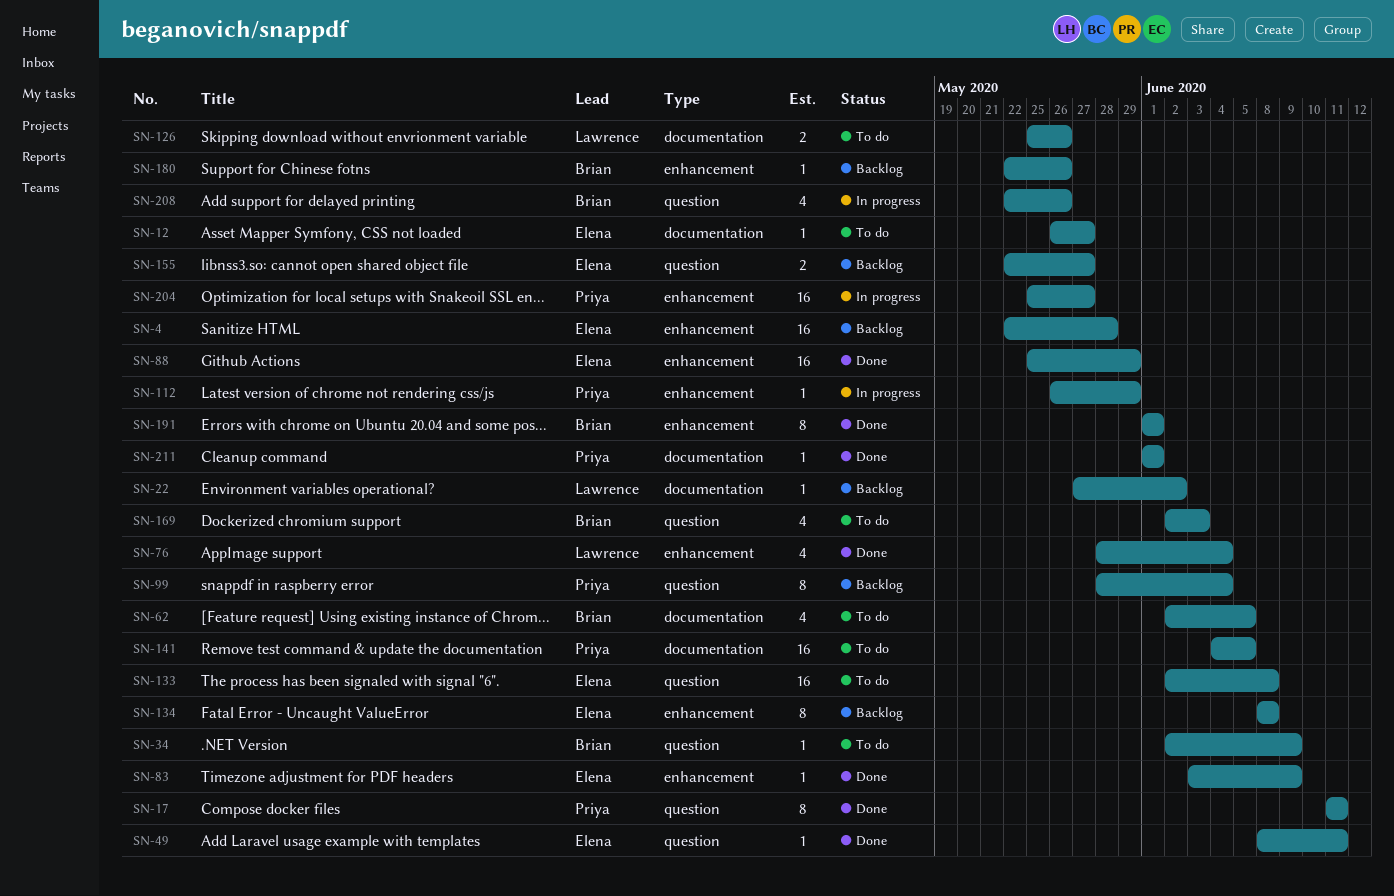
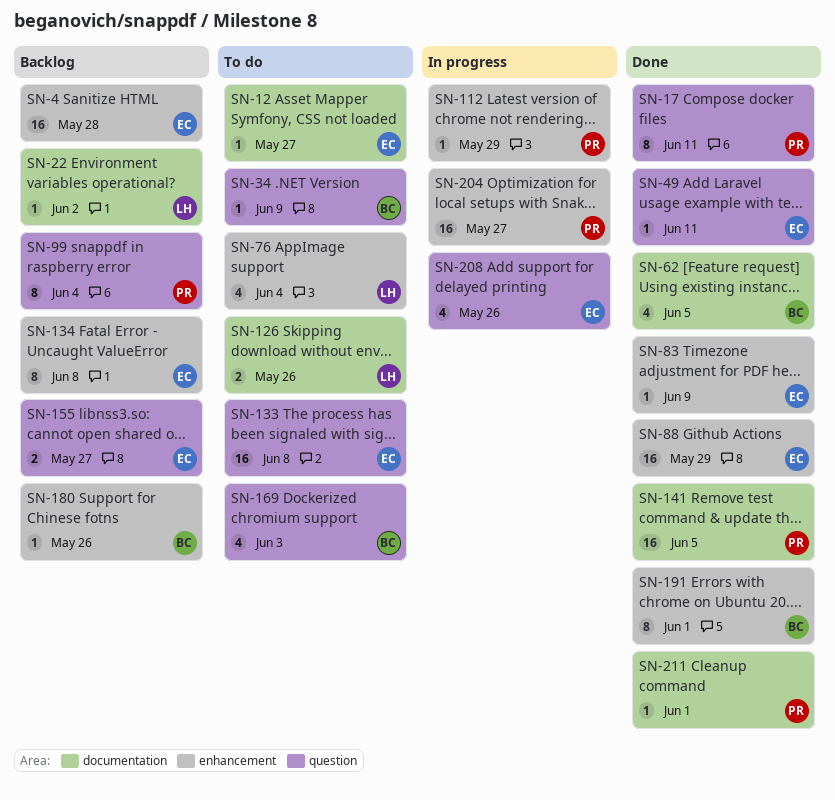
SN-62, status: To do -> Done
SN-76, status: Done -> To do
SN-141, status: To do -> Done
SN-208, owner: Brian -> Elena

